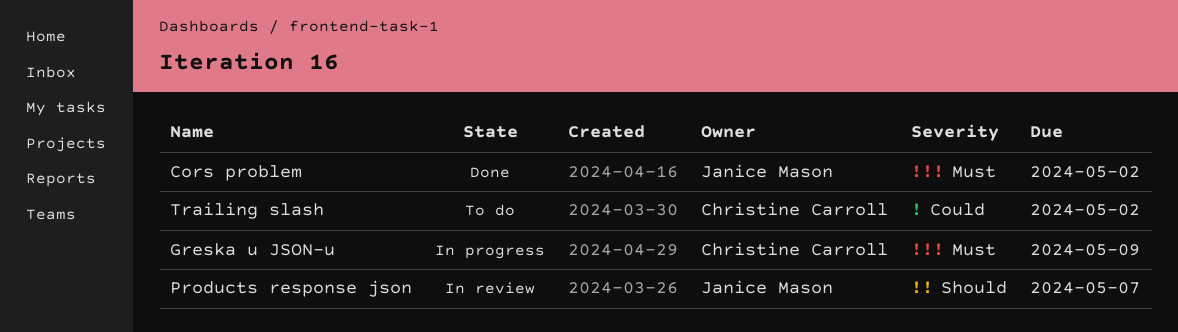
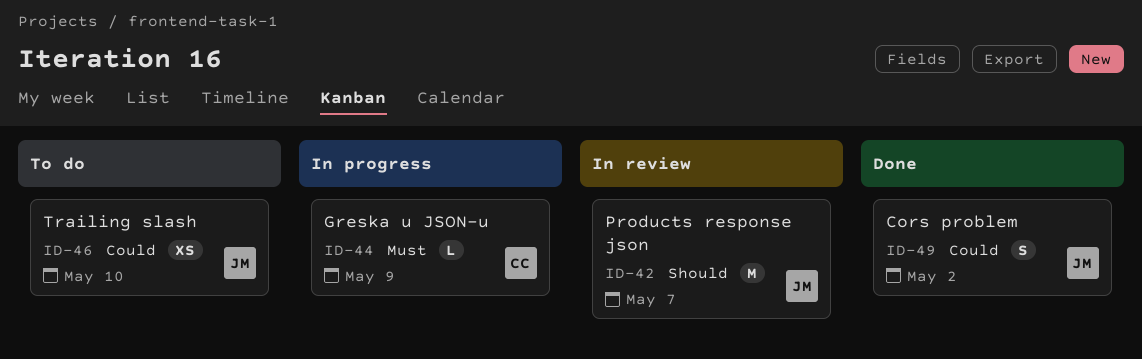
Cors problem, priority: Must -> Could
Trailing slash, owner: Christine Carroll -> Janice Mason
Trailing slash, due: May 2 -> May 10

